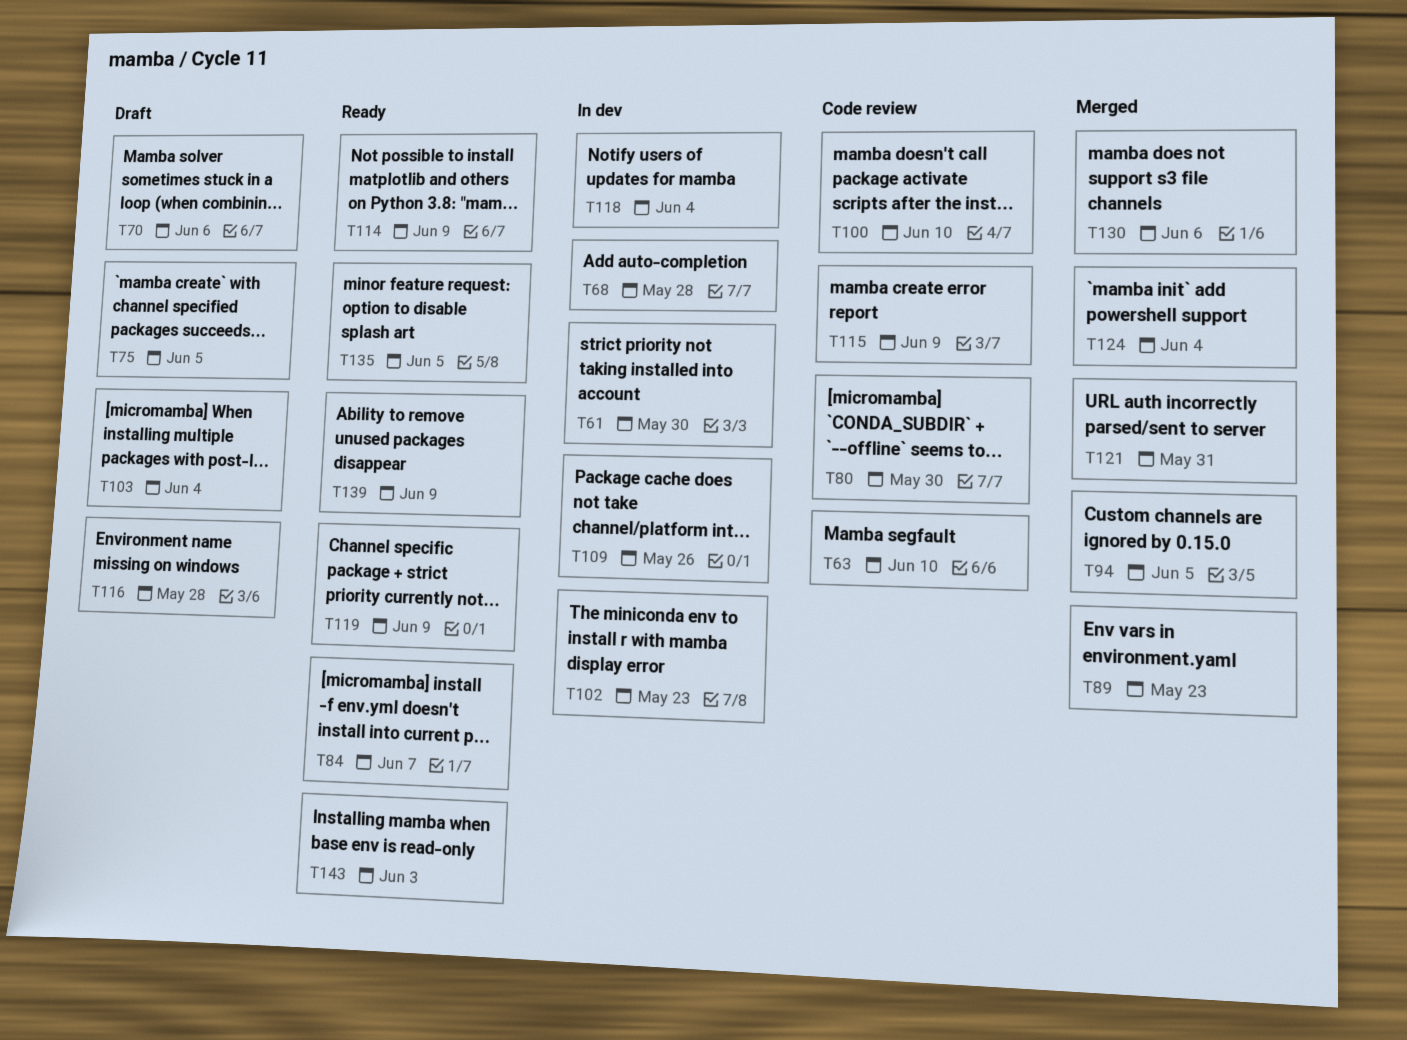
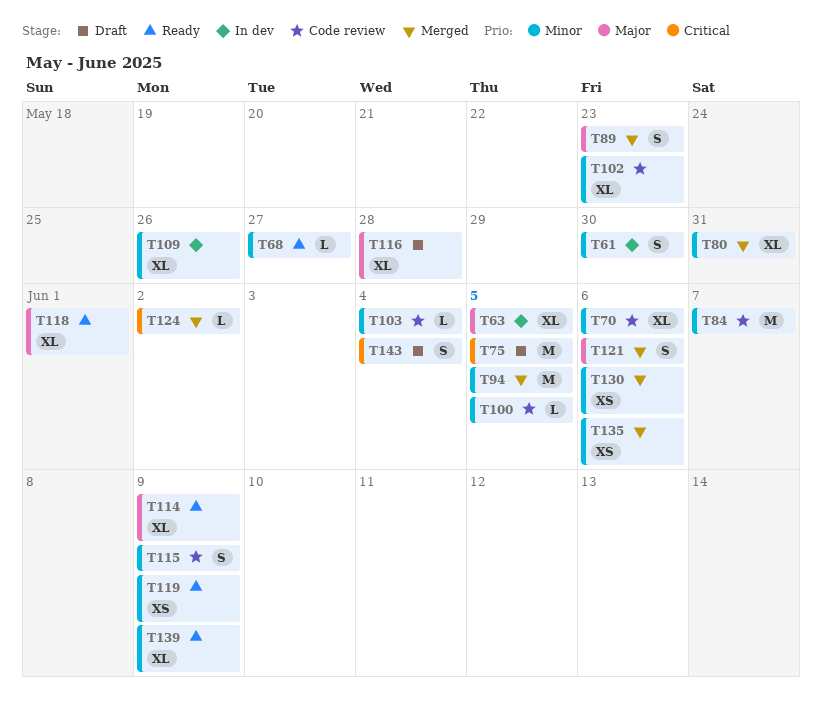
T63, status: Code review -> In dev
T63, due: Jun 10 -> Jun 5
T68, status: In dev -> Ready
T68, due: May 28 -> May 27
T70, status: Draft -> Code review
T80, status: Code review -> Merged
T80, due: May 30 -> May 31
T84, status: Ready -> Code review
T100, due: Jun 10 -> Jun 5
T102, status: In dev -> Code review
T103, status: Draft -> Code review
T118, status: In dev -> Ready
T118, due: Jun 4 -> Jun 1
T121, due: May 31 -> Jun 6
T124, due: Jun 4 -> Jun 2
T135, status: Ready -> Merged
T135, due: Jun 5 -> Jun 6
T143, status: Ready -> Draft
T143, due: Jun 3 -> Jun 4

